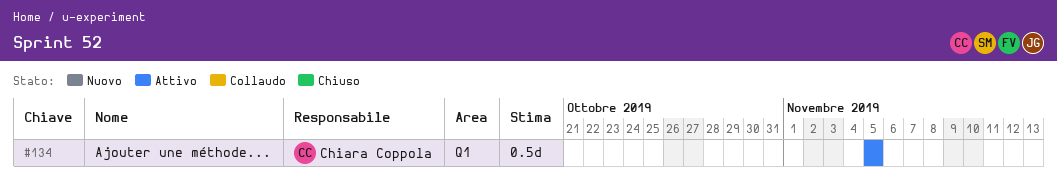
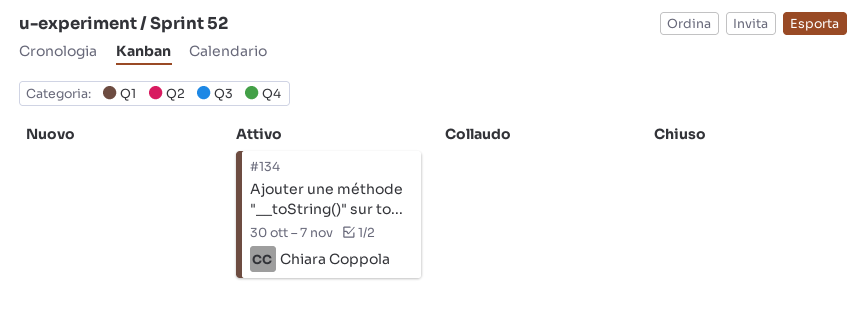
#134, start: Nov 5 -> Oct 30
#134, due: Nov 5 -> Nov 7

